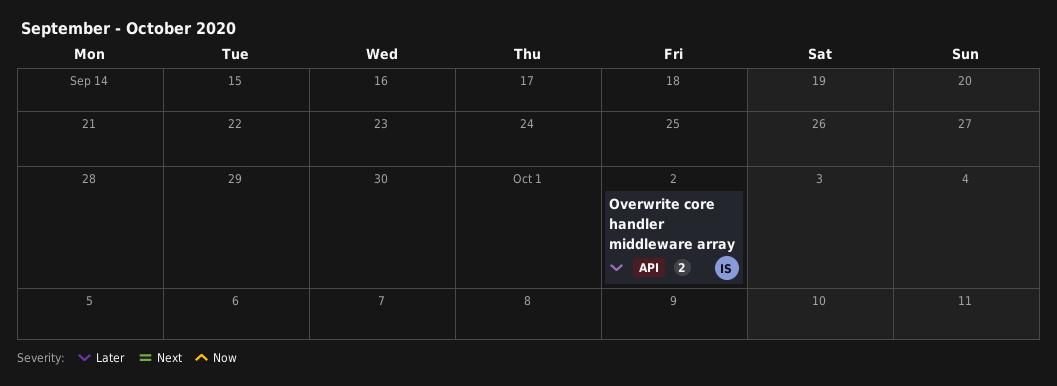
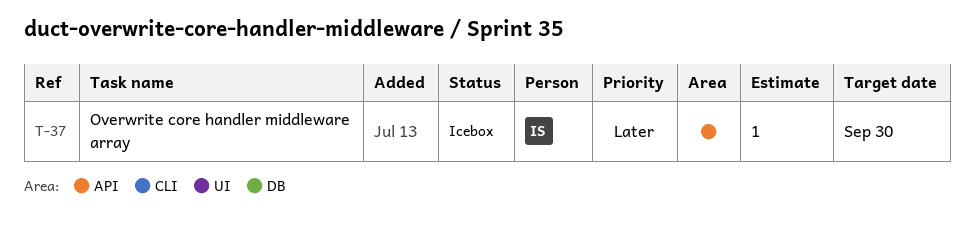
Overwrite core handler middleware array, estimate: 2 -> 1
Overwrite core handler middleware array, due: Oct 2 -> Sep 30

